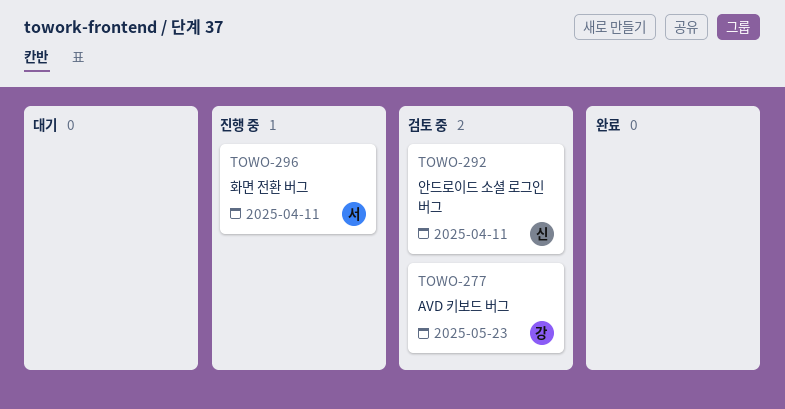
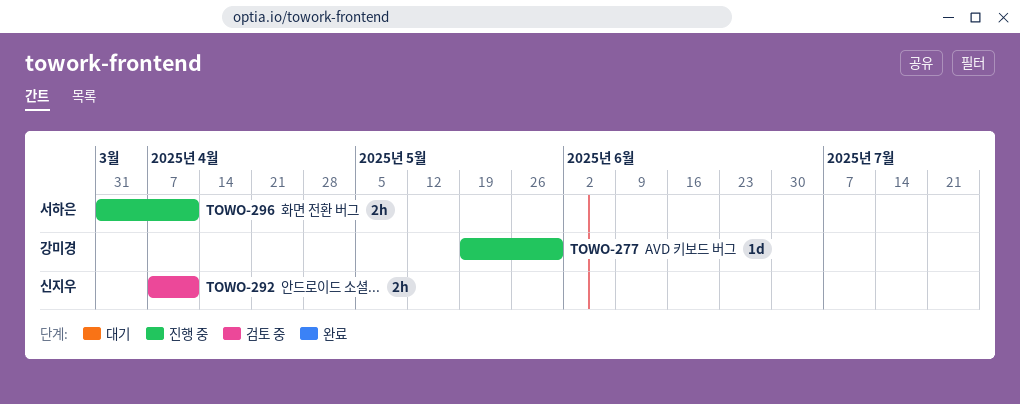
TOWO-277, status: 검토 중 -> 진행 중
TOWO-277, due: May 23 -> May 30

